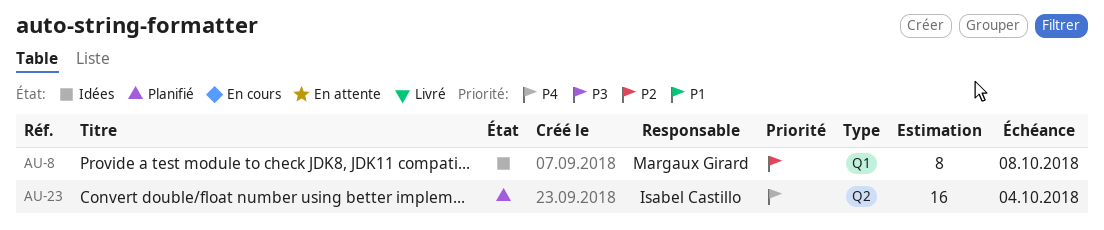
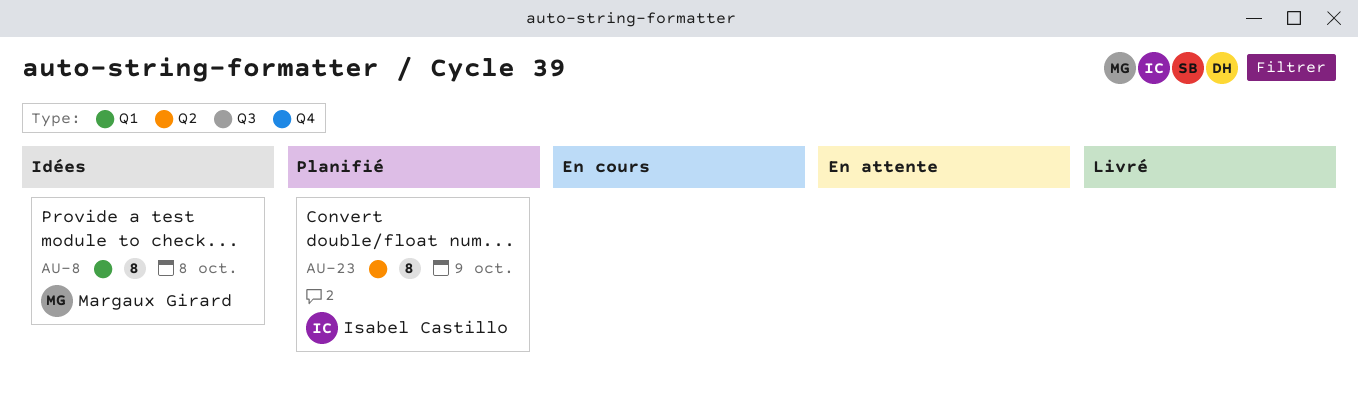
AU-23, estimate: 16 -> 8
AU-23, due: Oct 4 -> Oct 9

